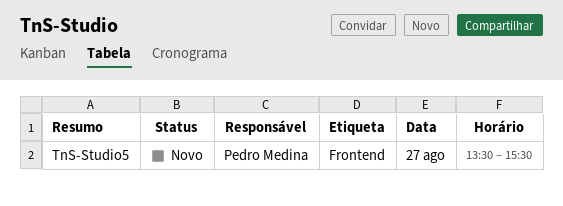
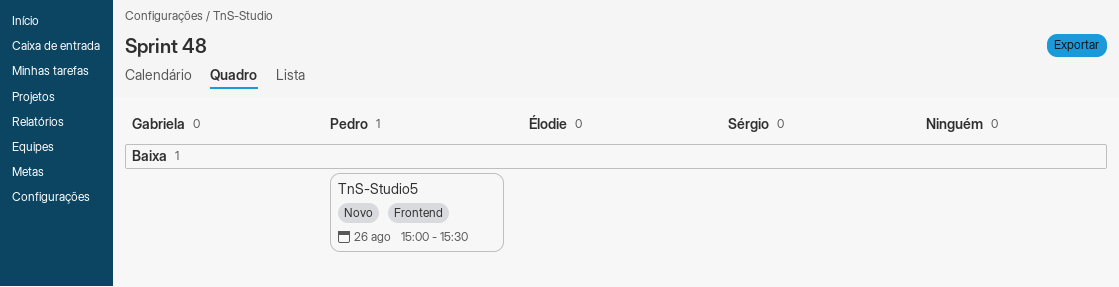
TnS-Studio5, day: Aug 27 -> Aug 26
TnS-Studio5, begins: 13:30 -> 15:00

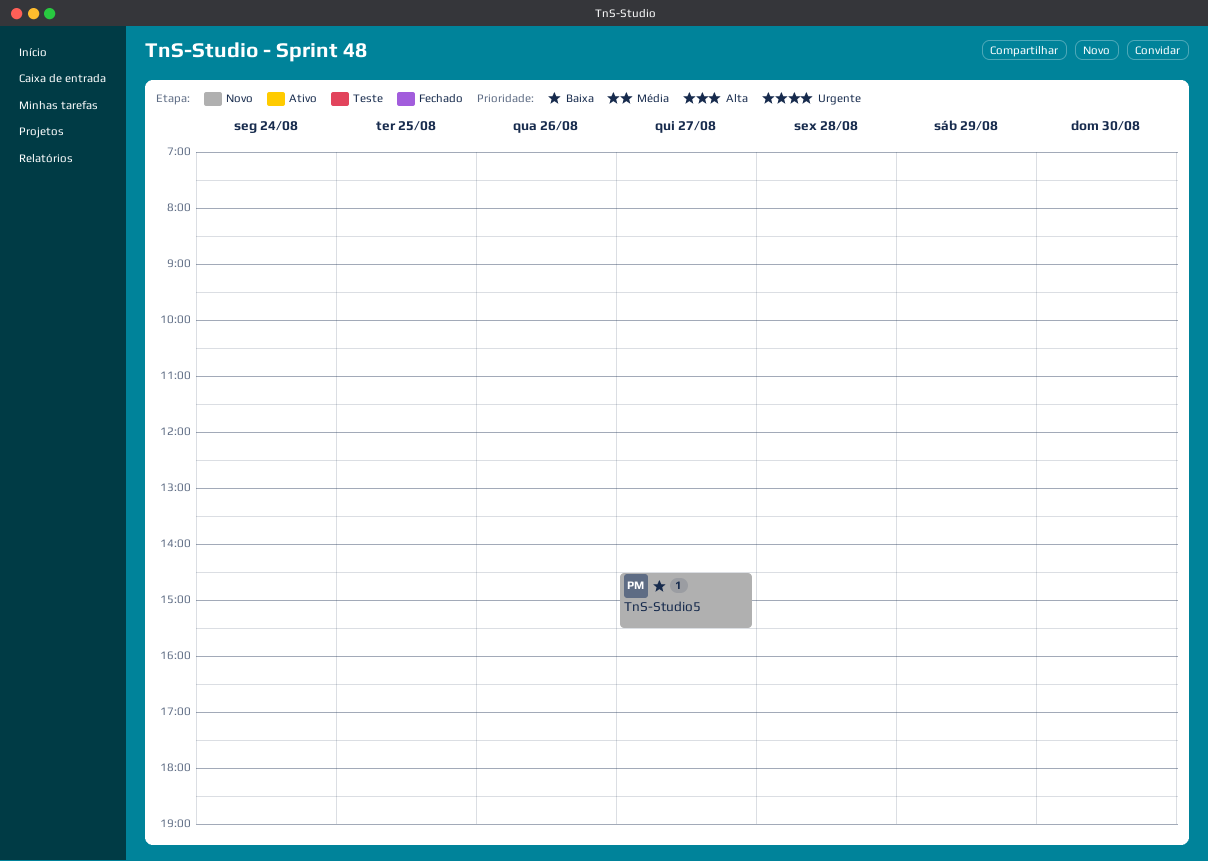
TnS-Studio5, day: Aug 26 -> Aug 27
TnS-Studio5, begins: 15:00 -> 14:30

